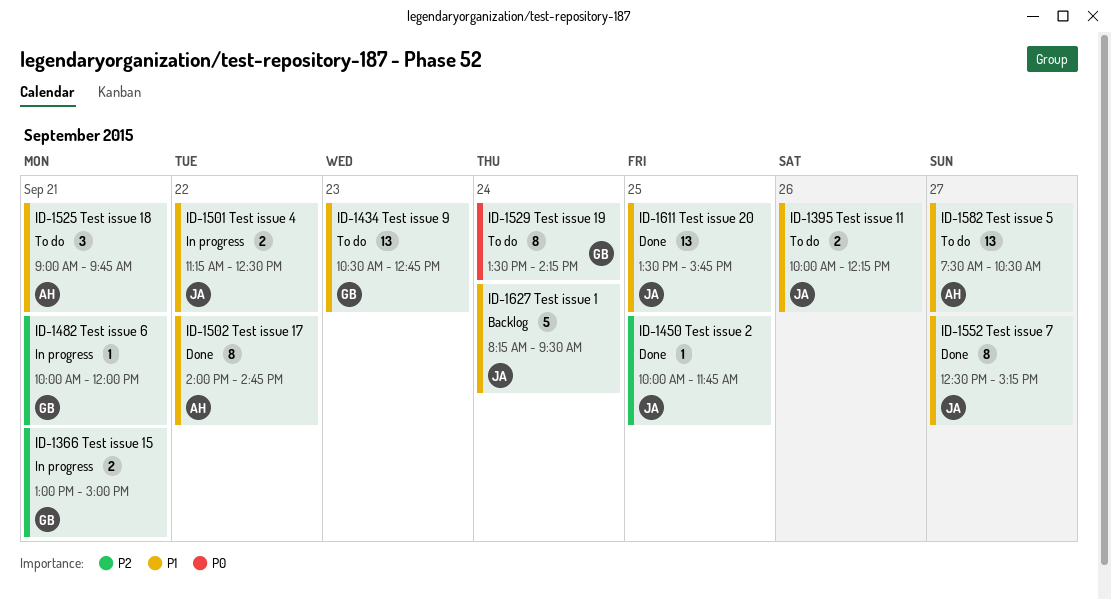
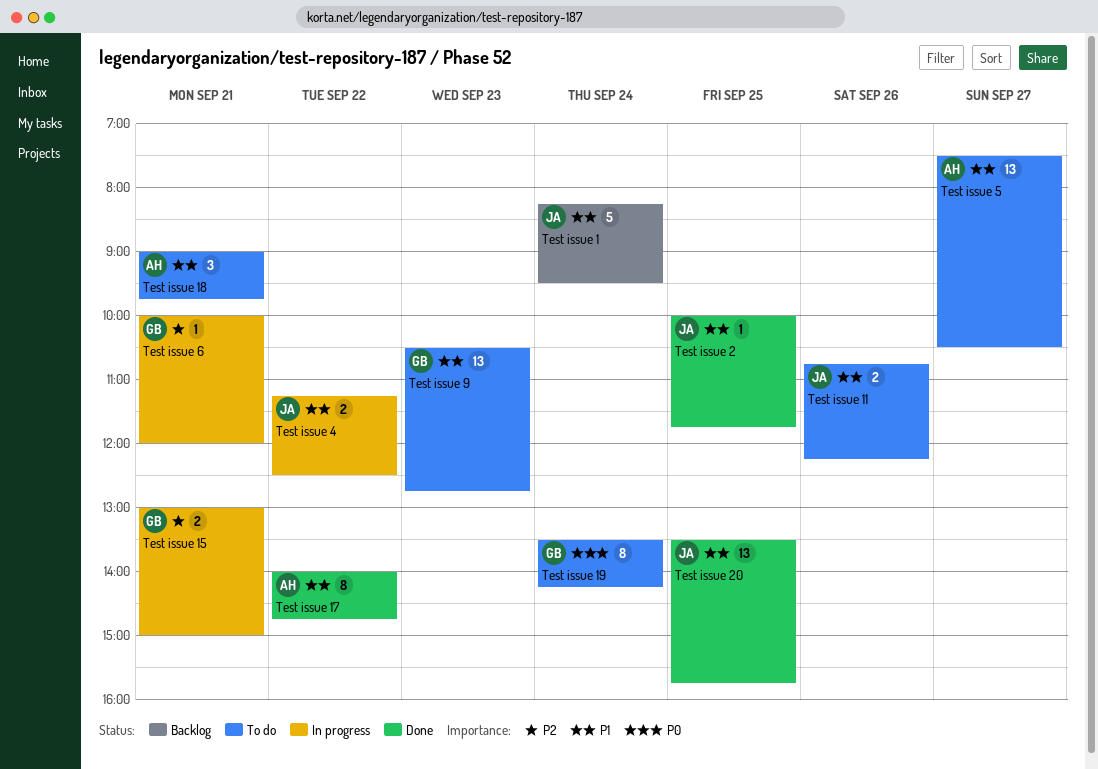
Test issue 11, begins: 10:00 -> 10:45
Test issue 2, priority: P2 -> P1
Test issue 7: present -> none

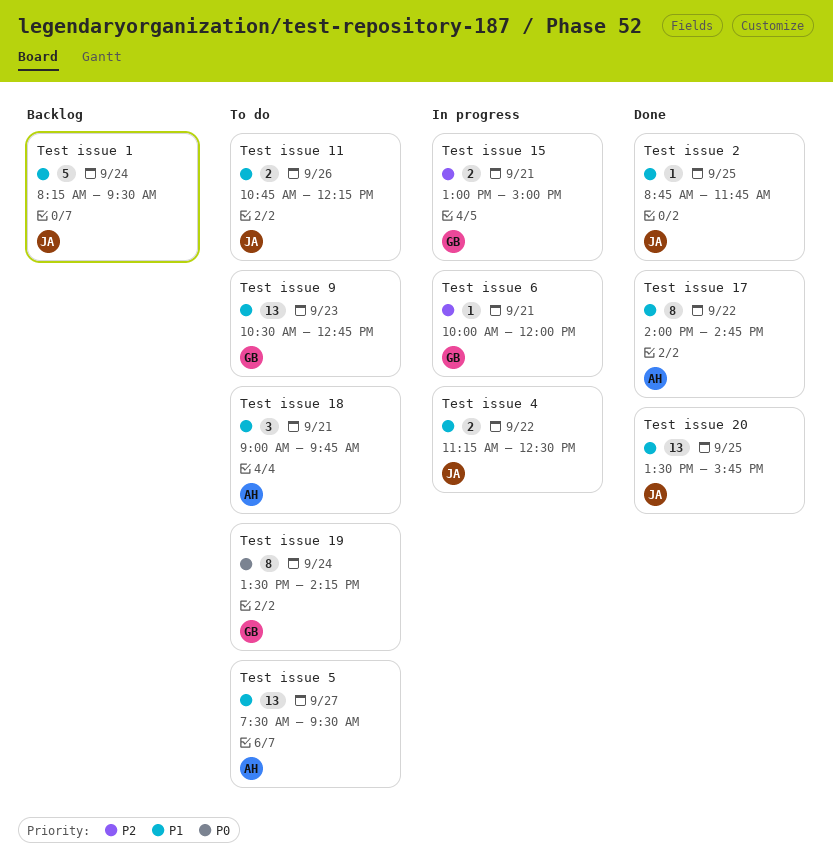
Test issue 2, begins: 10:00 -> 08:45
Test issue 5, ends: 10:30 -> 09:30

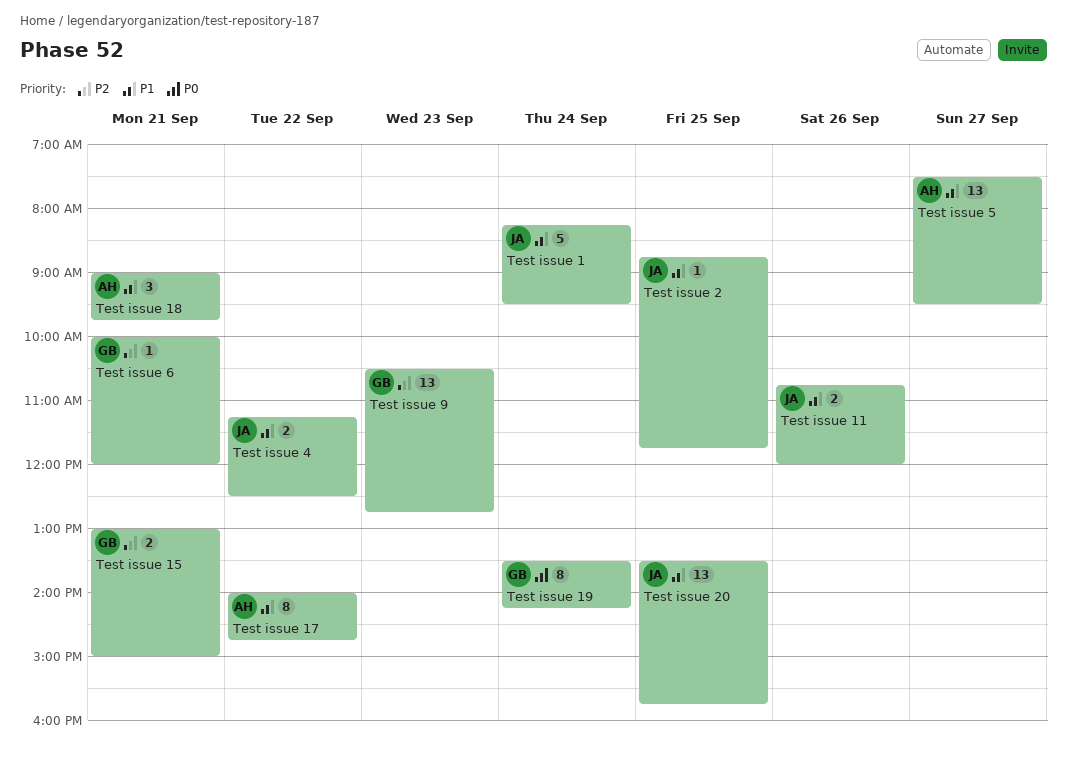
Test issue 11, ends: 12:15 -> 12:00
Test issue 9, priority: P1 -> P2

